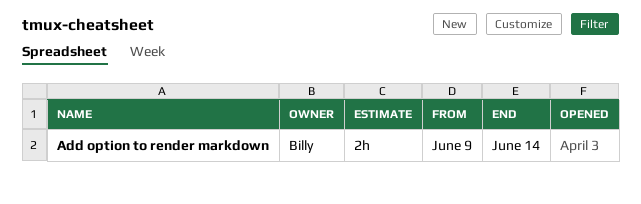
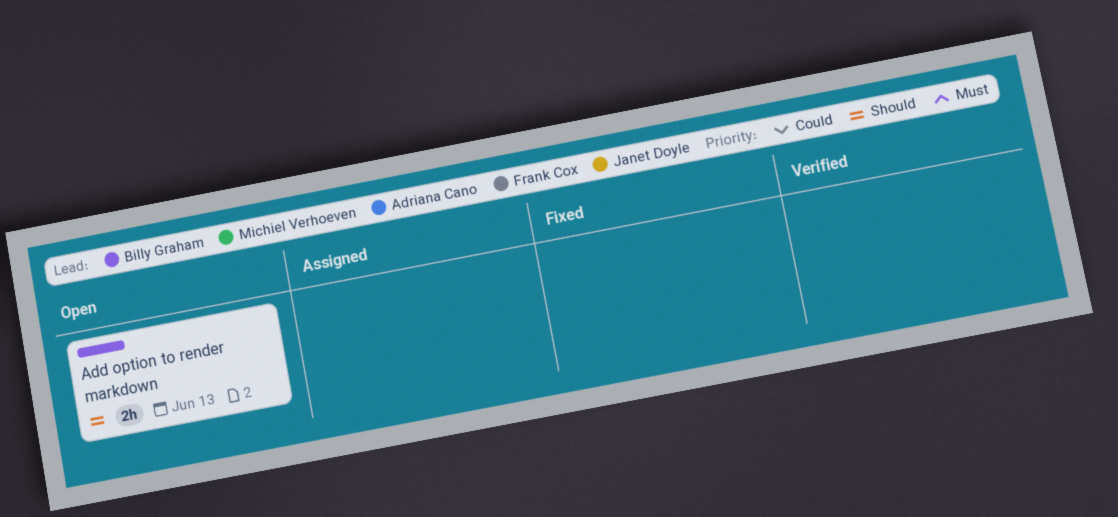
Add option to render markdown, due: Jun 14 -> Jun 13

